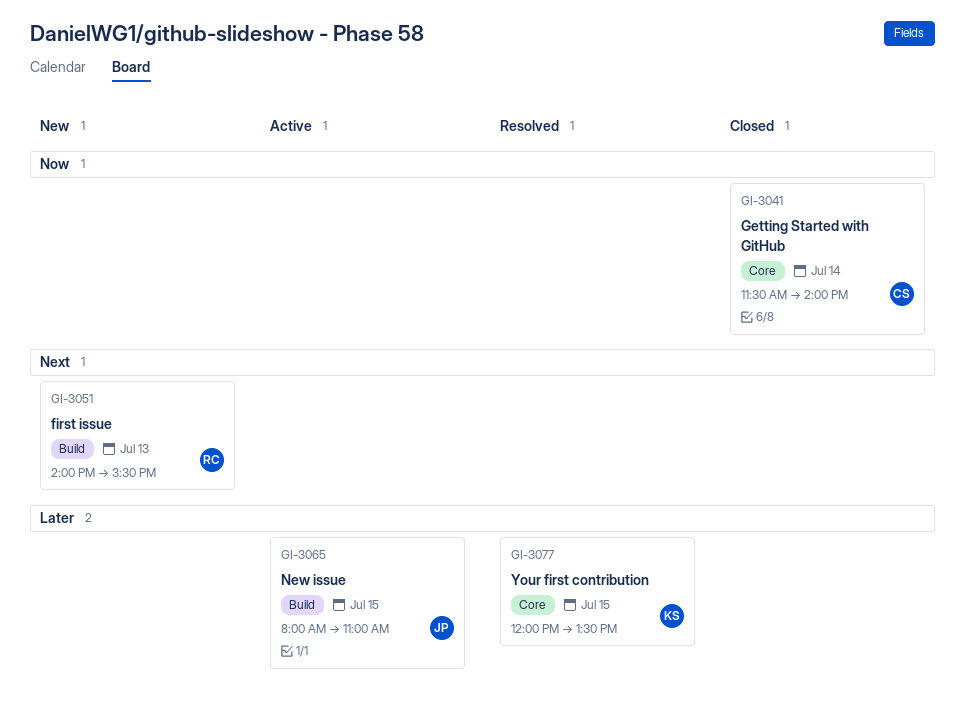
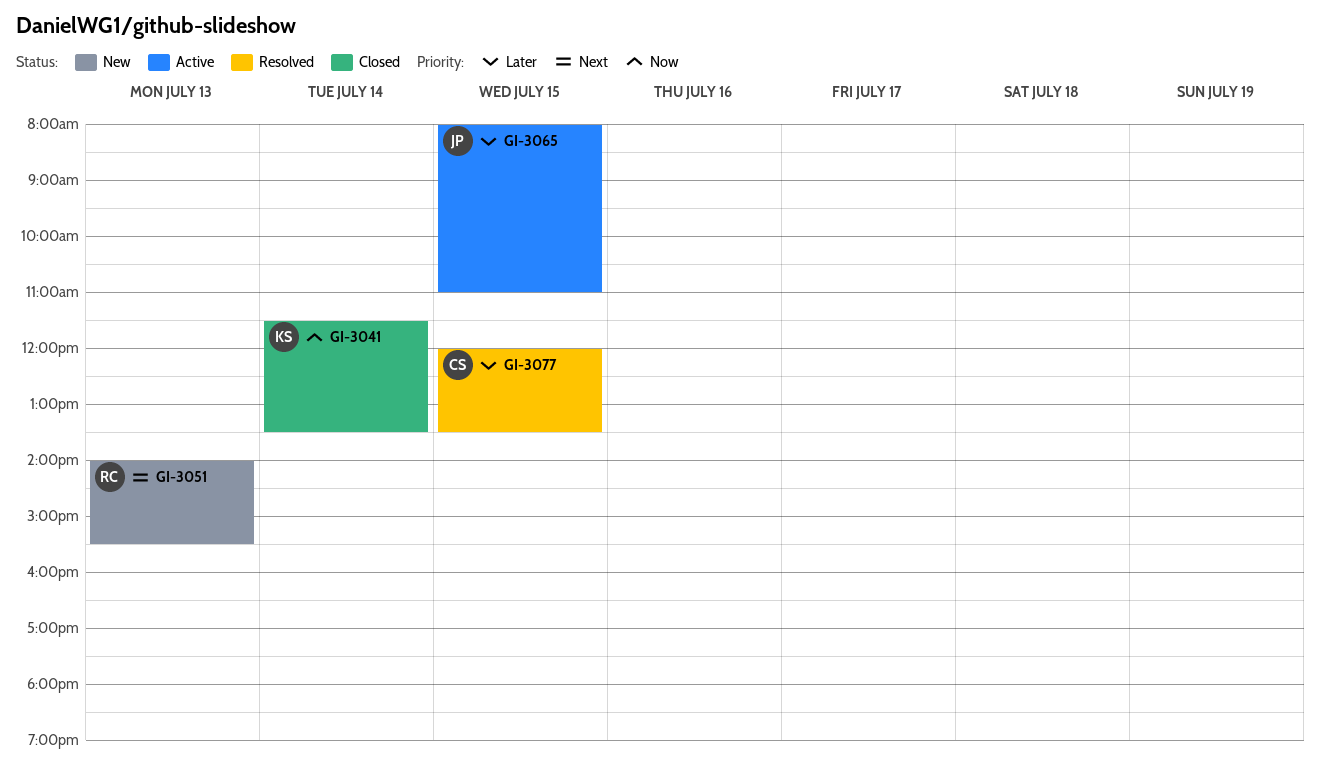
GI-3041, owner: CS -> KS
GI-3041, ends: 14:00 -> 13:30
GI-3077, owner: KS -> CS

